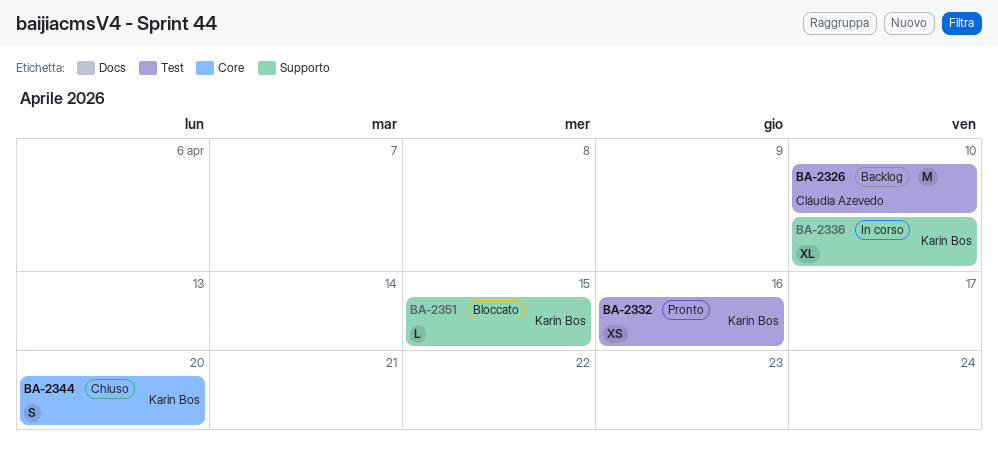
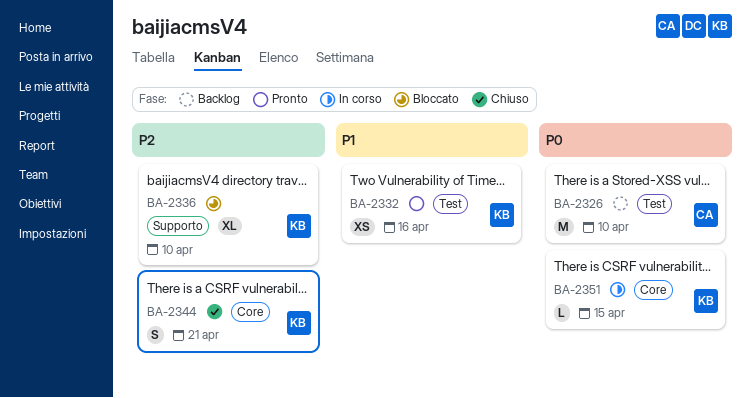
BA-2336, status: In corso -> Bloccato
BA-2344, due: Apr 20 -> Apr 21
BA-2351, status: Bloccato -> In corso
BA-2351, label: Supporto -> Core

